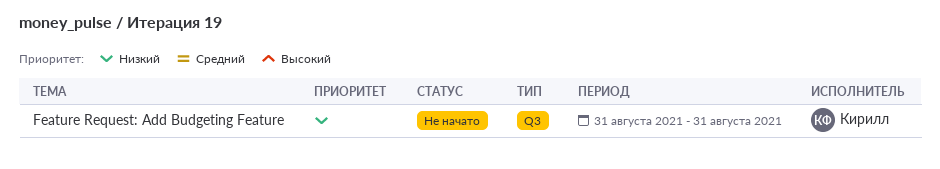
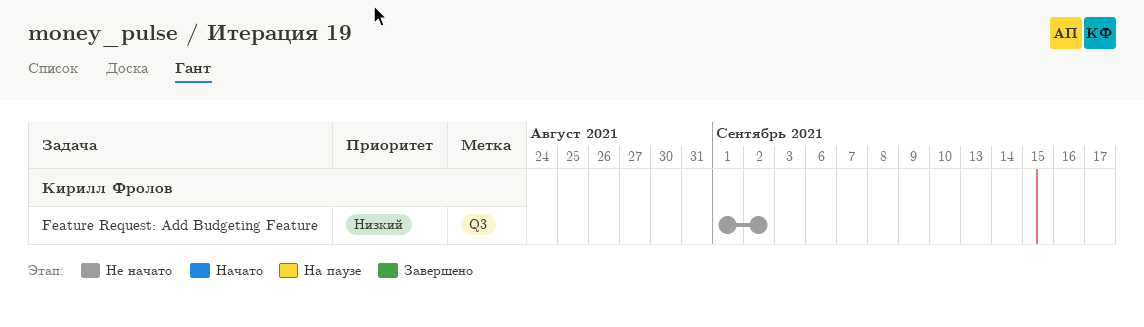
Feature Request: Add Budgeting Feature, start: Aug 31 -> Sep 1
Feature Request: Add Budgeting Feature, due: Aug 31 -> Sep 2

